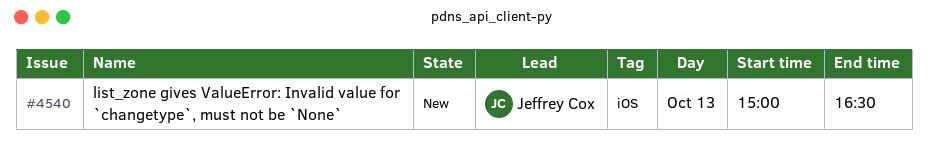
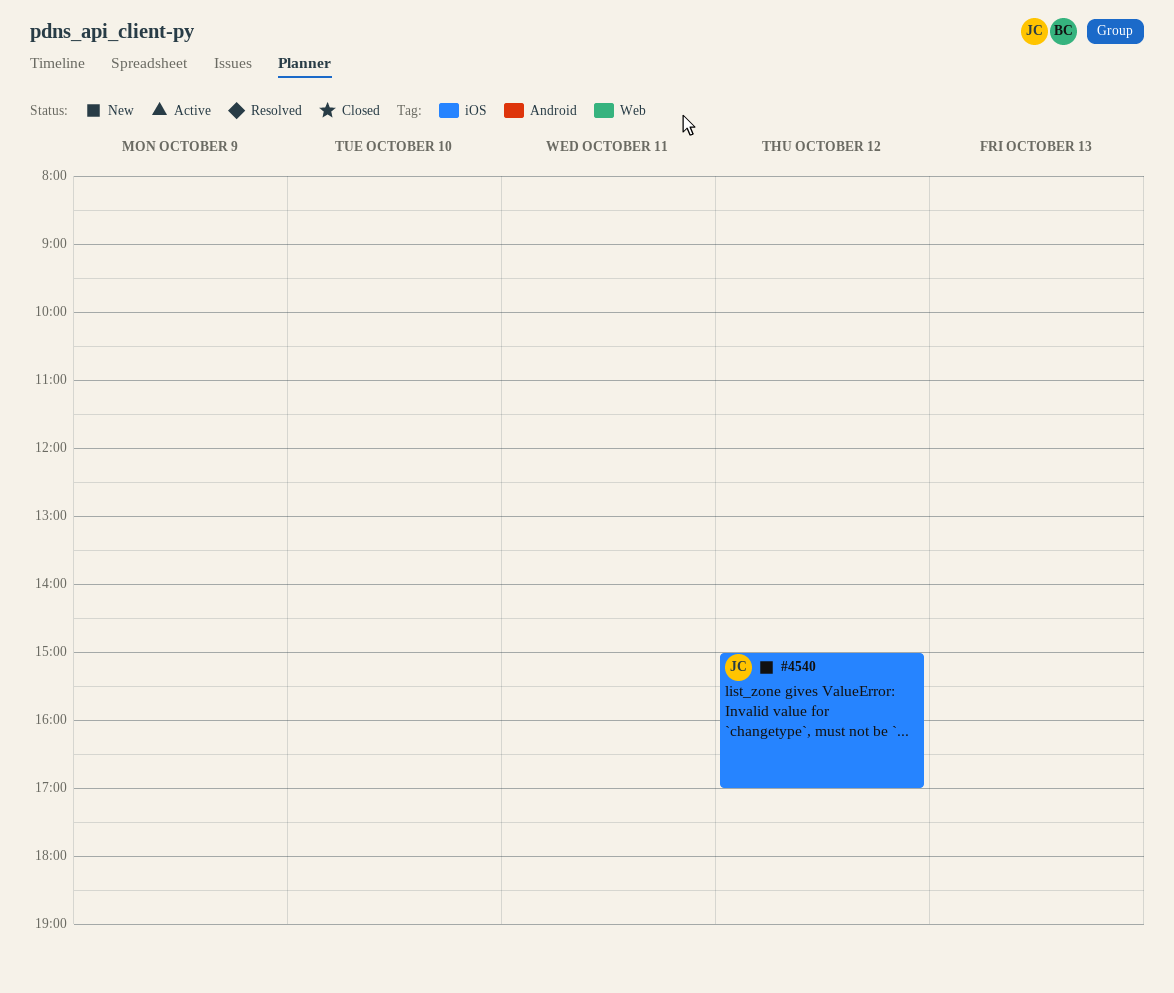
#4540, day: Oct 13 -> Oct 12
#4540, ends: 16:30 -> 17:00

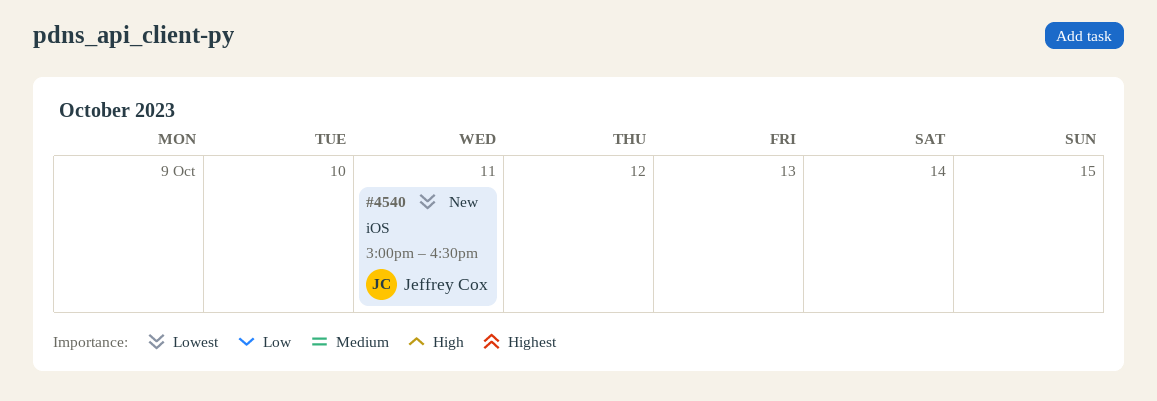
#4540, day: Oct 12 -> Oct 11
#4540, ends: 17:00 -> 16:30

